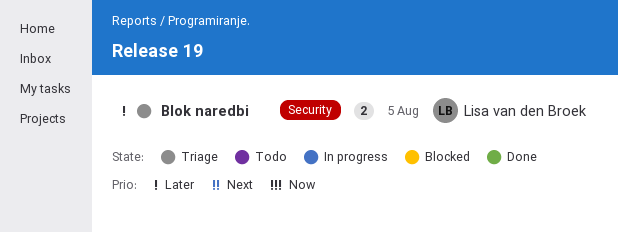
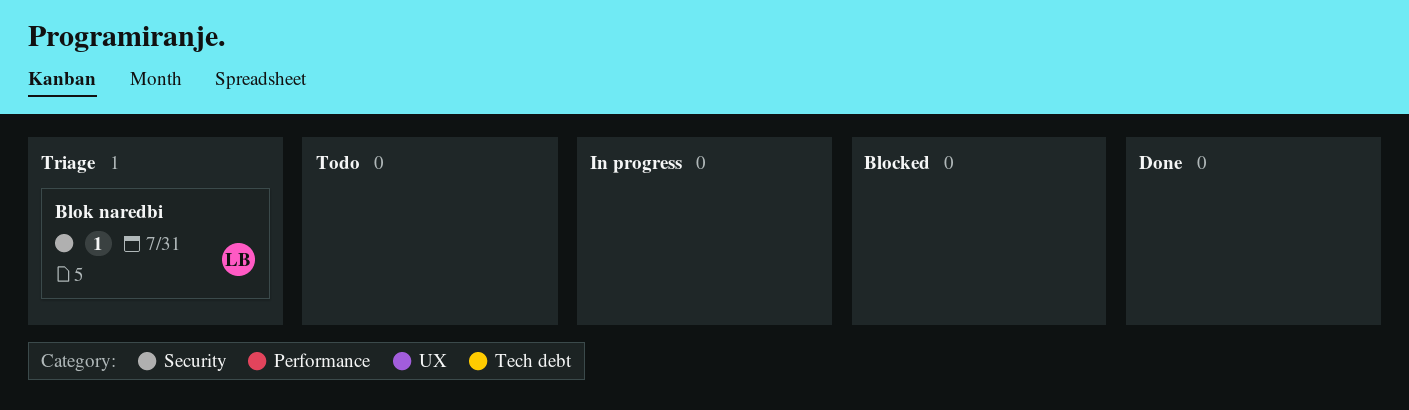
Blok naredbi, estimate: 2 -> 1
Blok naredbi, due: Aug 5 -> Jul 31

